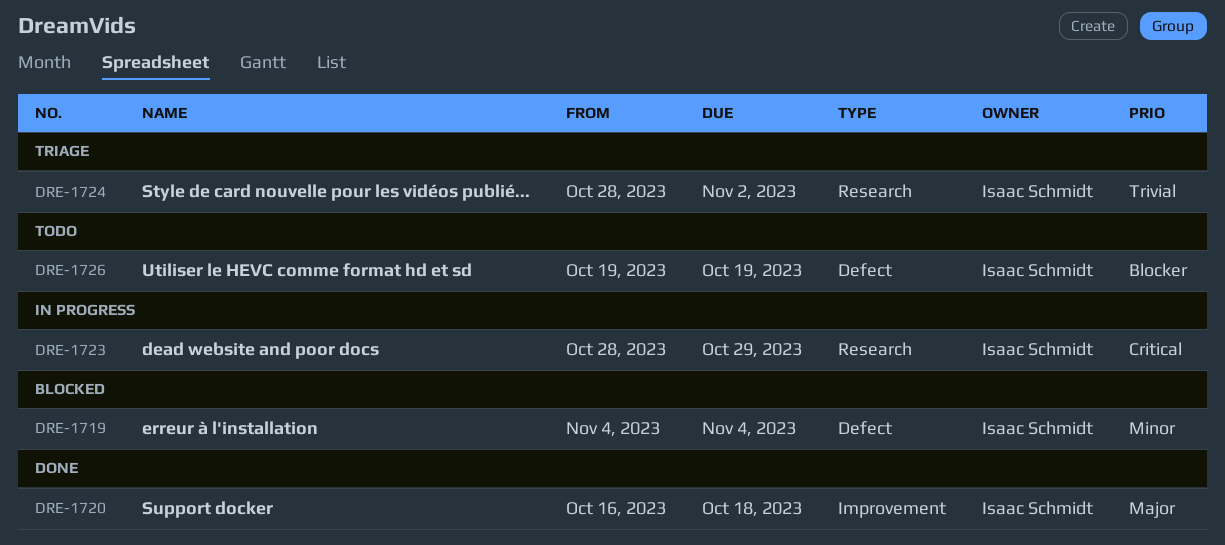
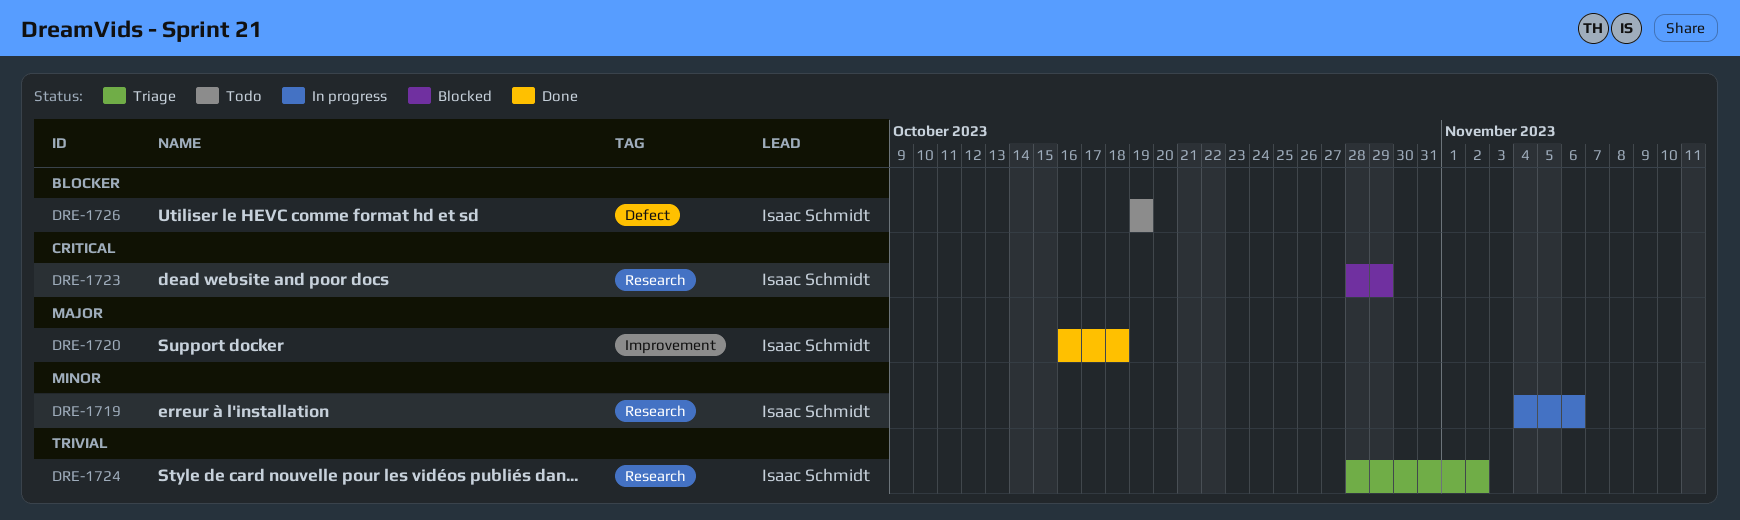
DRE-1719, status: Blocked -> In progress
DRE-1719, label: Defect -> Research
DRE-1719, due: Nov 4 -> Nov 6
DRE-1723, status: In progress -> Blocked

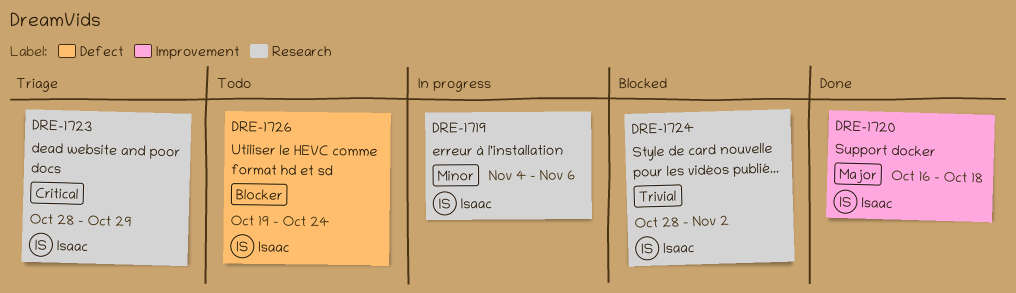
DRE-1723, status: Blocked -> Triage
DRE-1724, status: Triage -> Blocked
DRE-1726, due: Oct 19 -> Oct 24

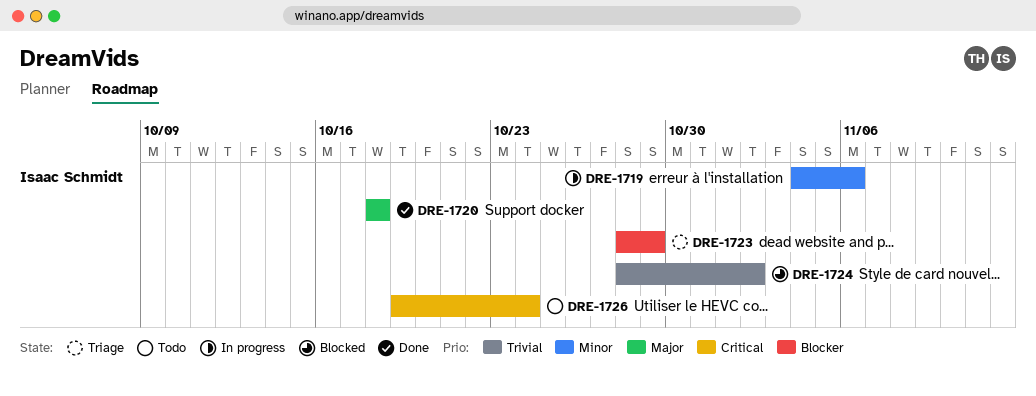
DRE-1720, start: Oct 16 -> Oct 18
DRE-1723, priority: Critical -> Blocker
DRE-1726, priority: Blocker -> Critical

